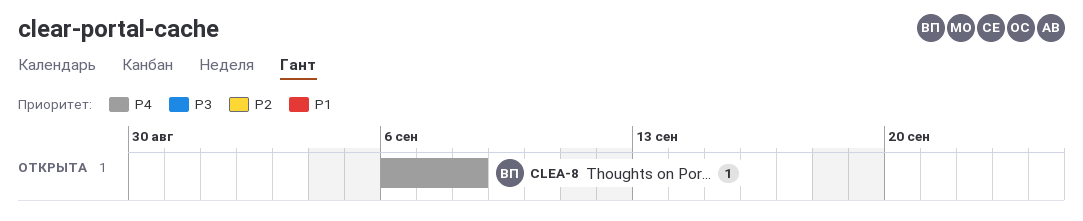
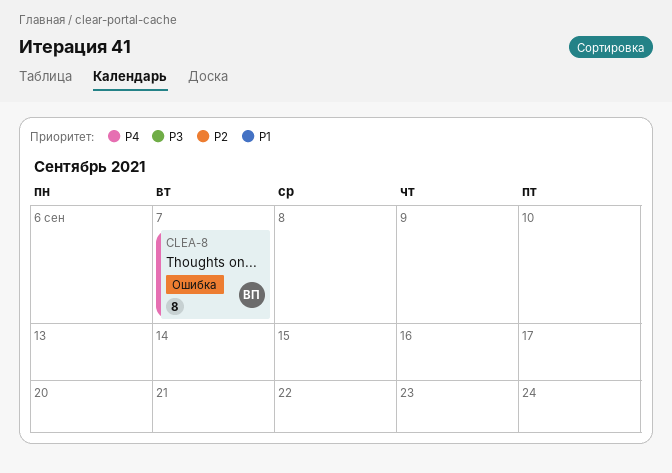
CLEA-8, estimate: 1 -> 8
CLEA-8, due: Sep 8 -> Sep 7

